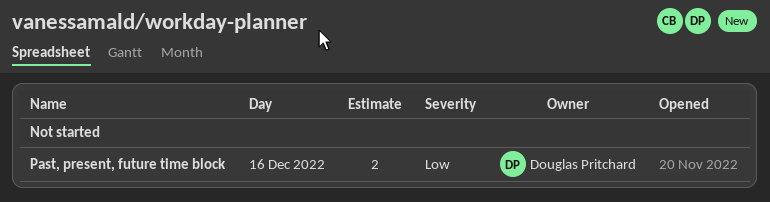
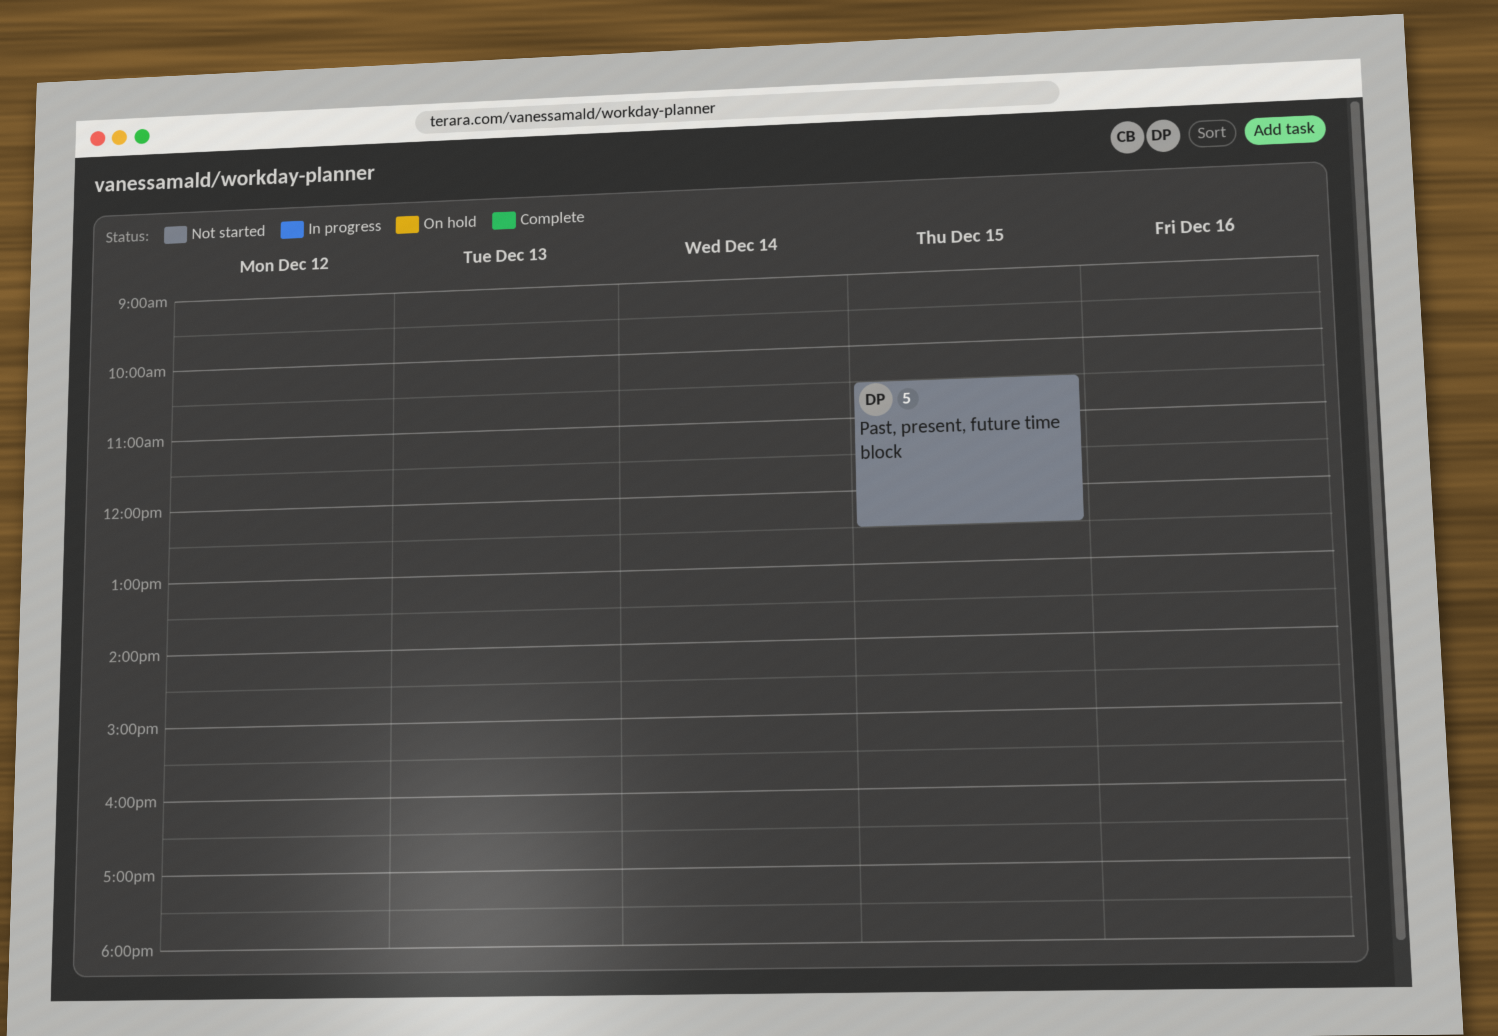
Past, present, future time block, estimate: 2 -> 5
Past, present, future time block, day: Dec 16 -> Dec 15

